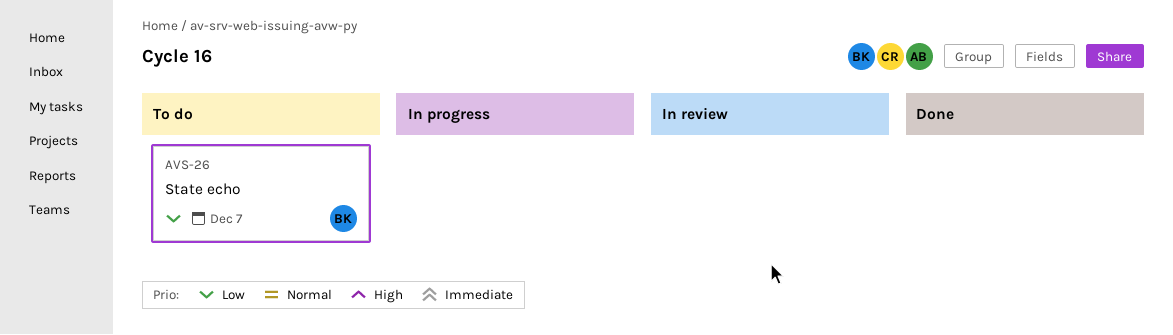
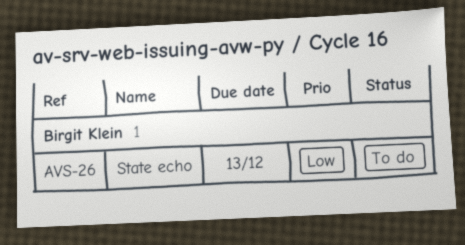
AVS-26, due: Dec 7 -> Dec 13

